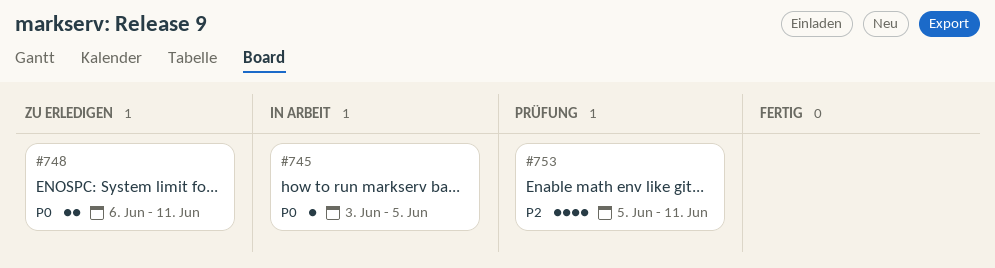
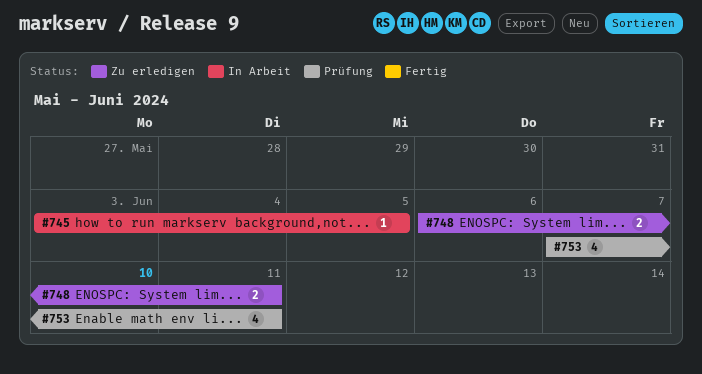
#753, start: Jun 5 -> Jun 7

